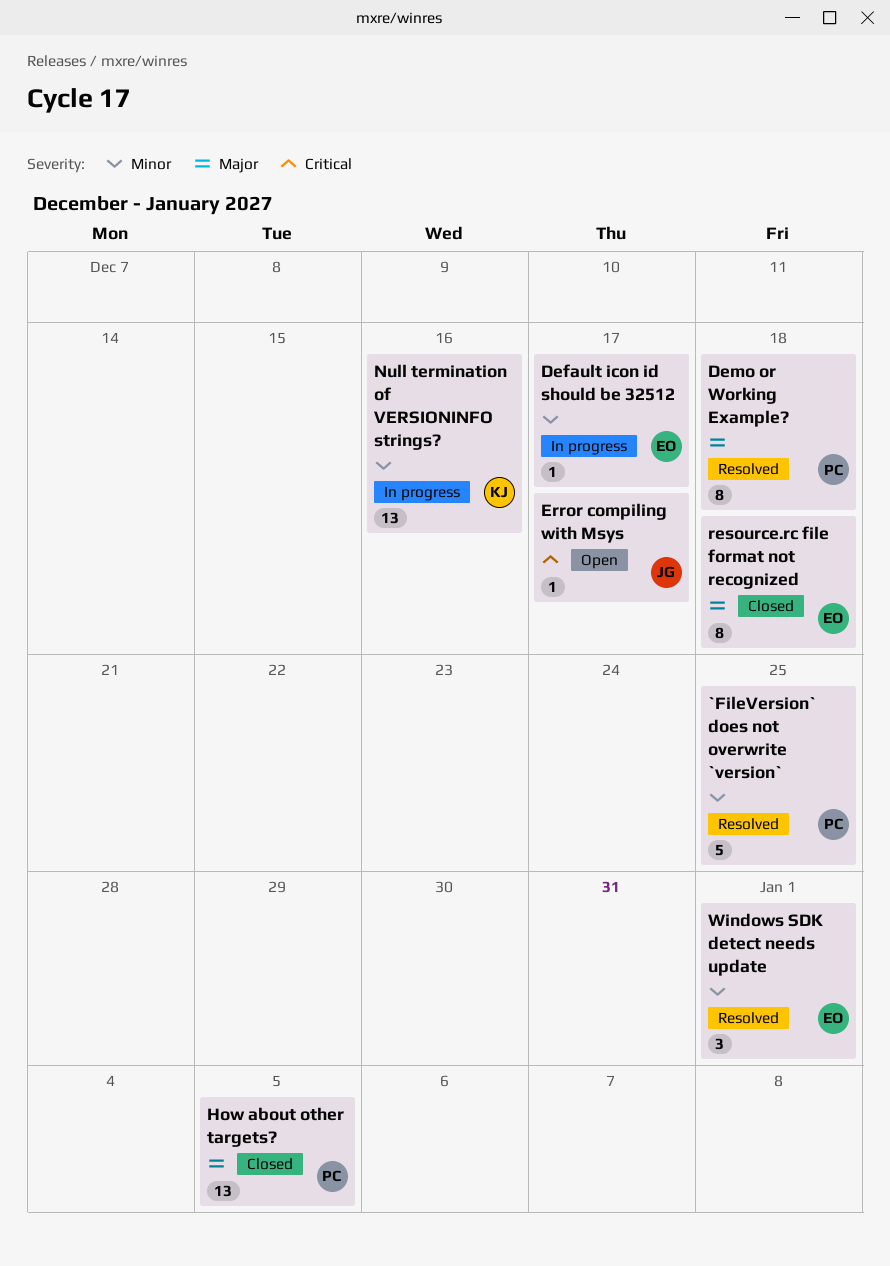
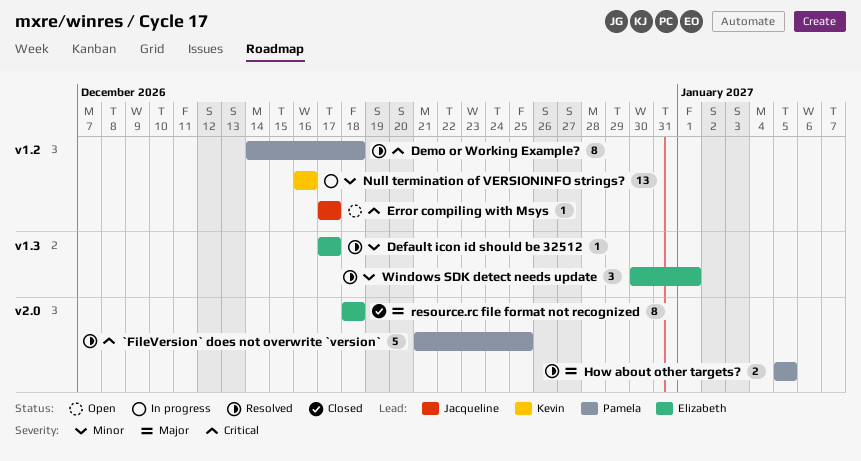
`FileVersion` does not overwrite `version`, priority: Minor -> Critical
Default icon id should be 32512, status: In progress -> Resolved
Demo or Working Example?, priority: Major -> Critical
How about other targets?, status: Closed -> Resolved
How about other targets?, estimate: 13 -> 2

